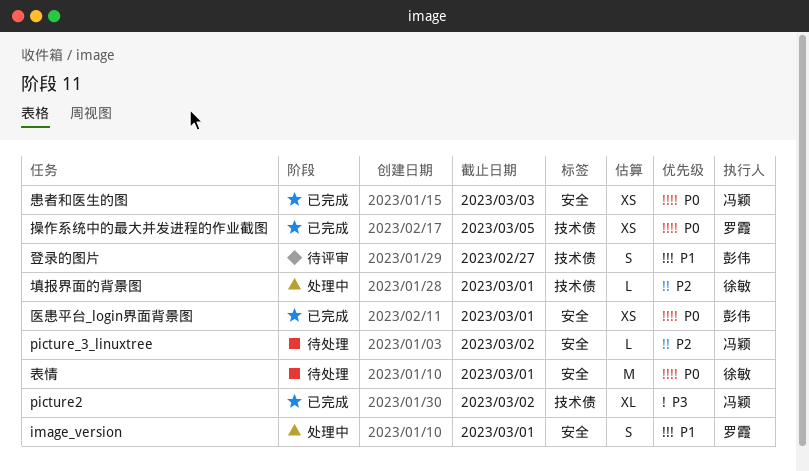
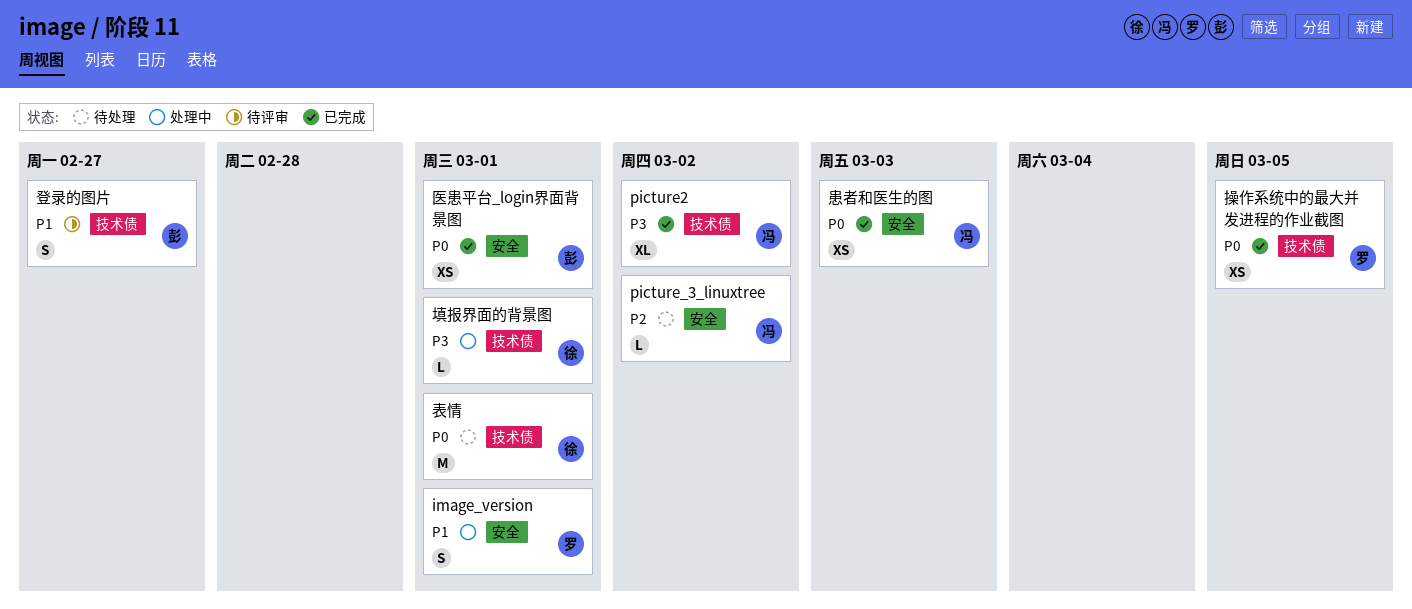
填报界面的背景图, priority: P2 -> P3
表情, label: 安全 -> 技术债

